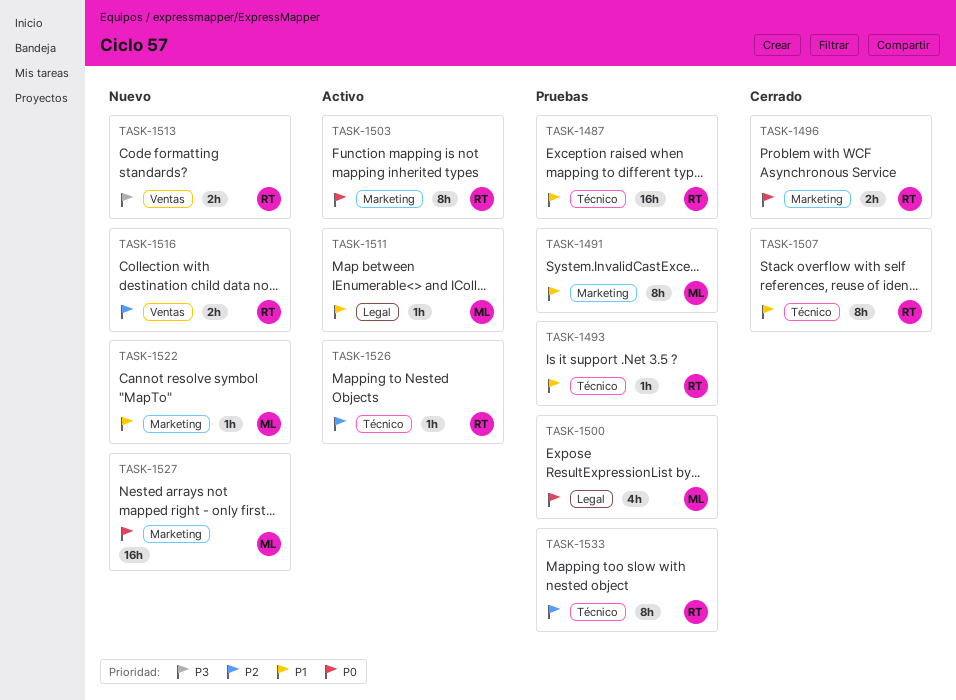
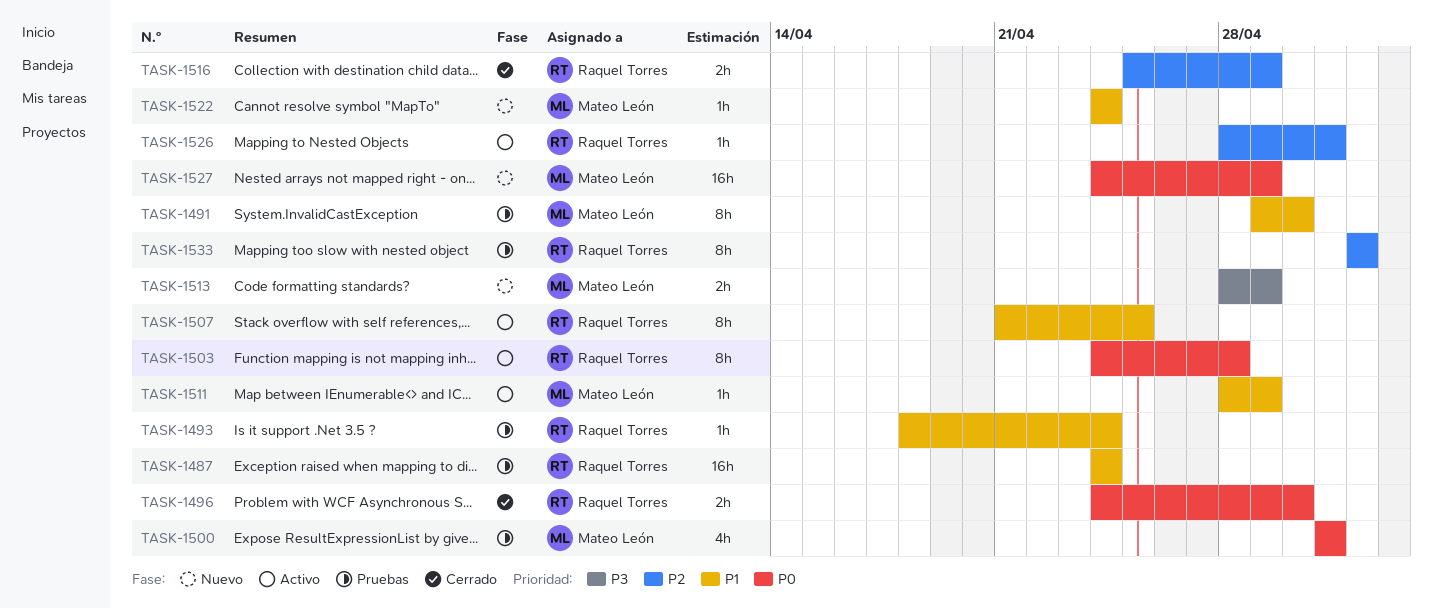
TASK-1507, status: Cerrado -> Activo
TASK-1513, owner: Raquel Torres -> Mateo León
TASK-1516, status: Nuevo -> Cerrado

